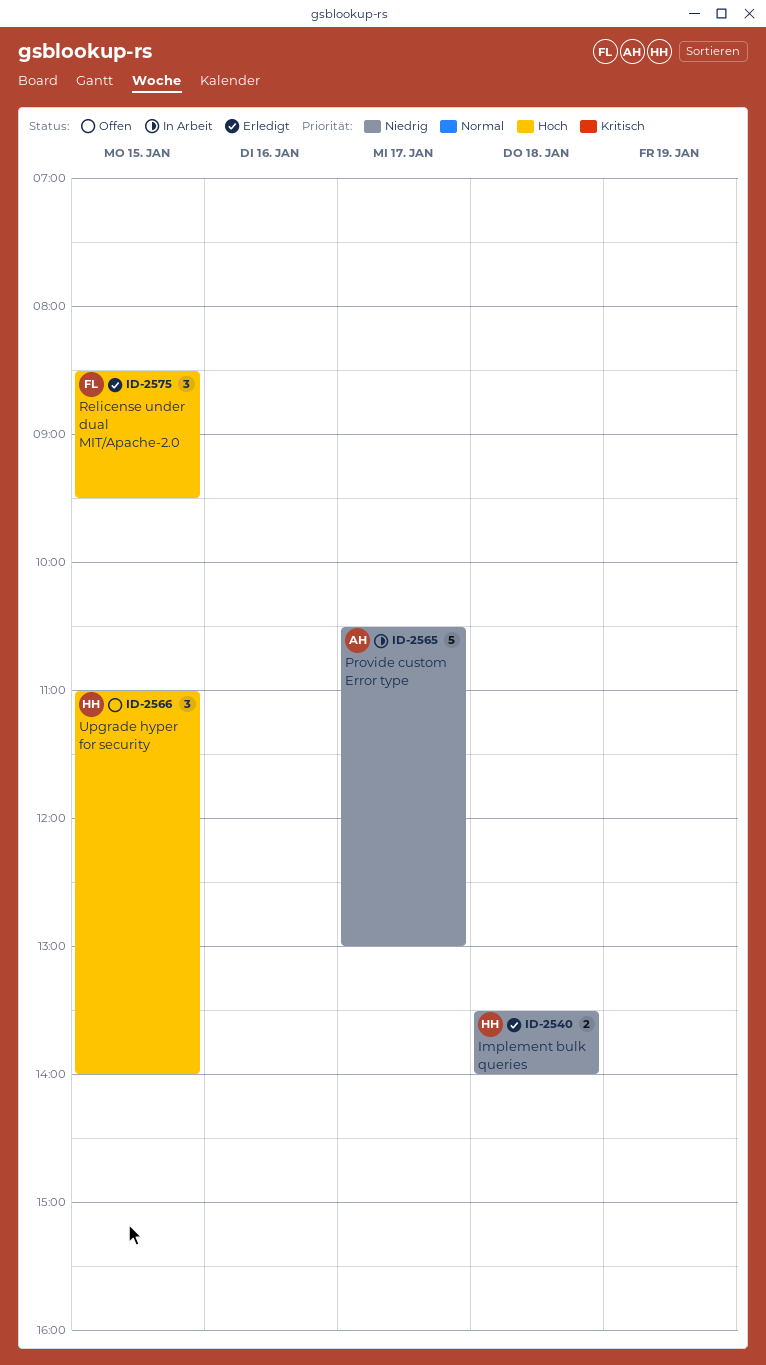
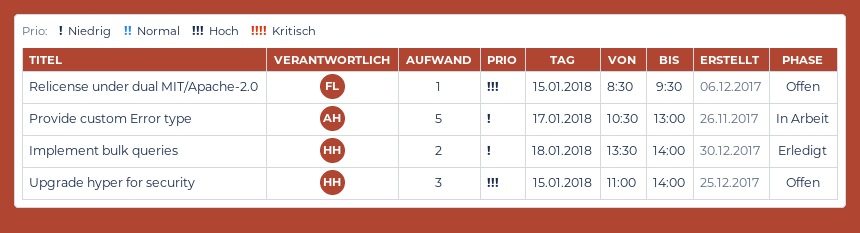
Relicense under dual MIT/Apache-2.0, status: Erledigt -> Offen
Relicense under dual MIT/Apache-2.0, estimate: 3 -> 1

